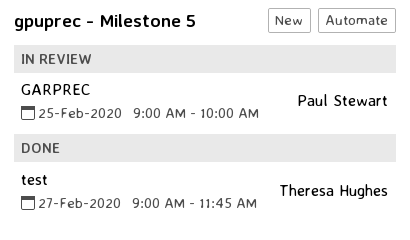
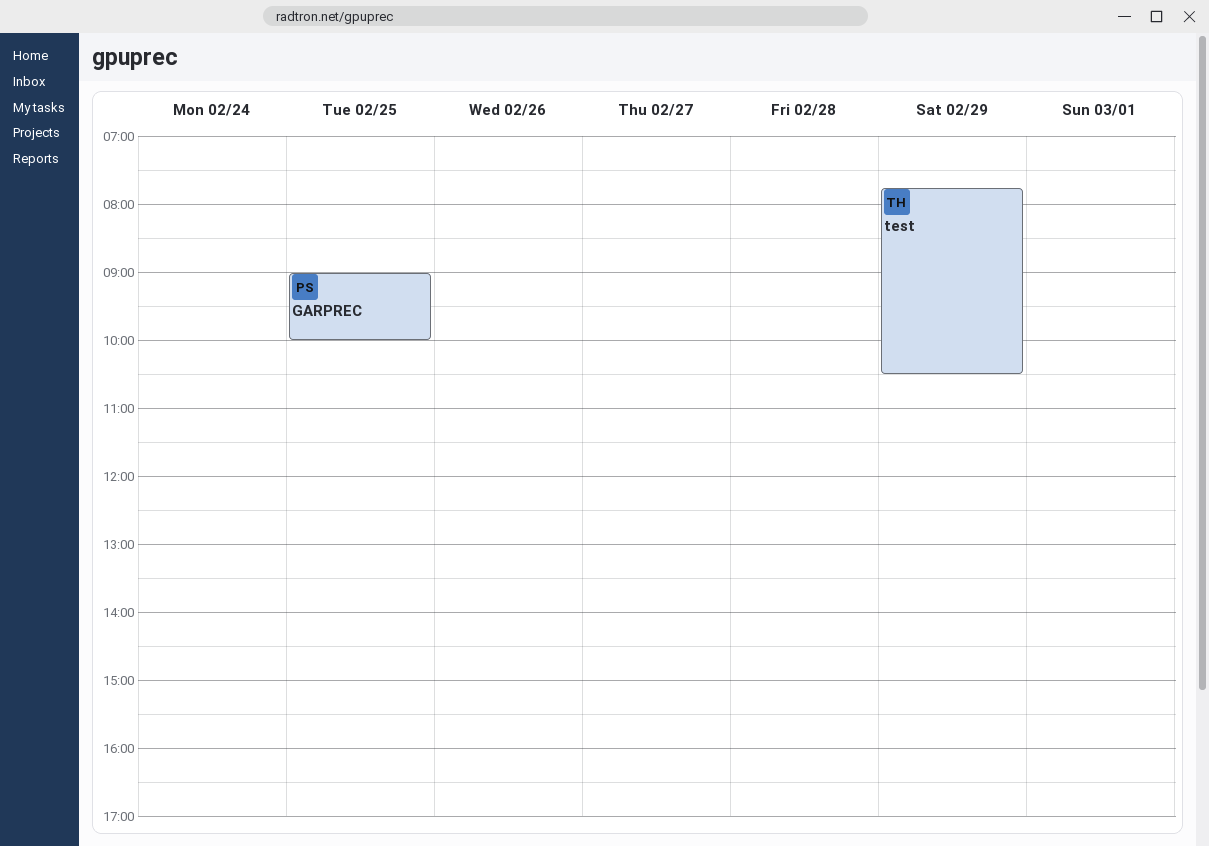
test, day: Feb 27 -> Feb 29
test, begins: 09:00 -> 07:45
test, ends: 11:45 -> 10:30

